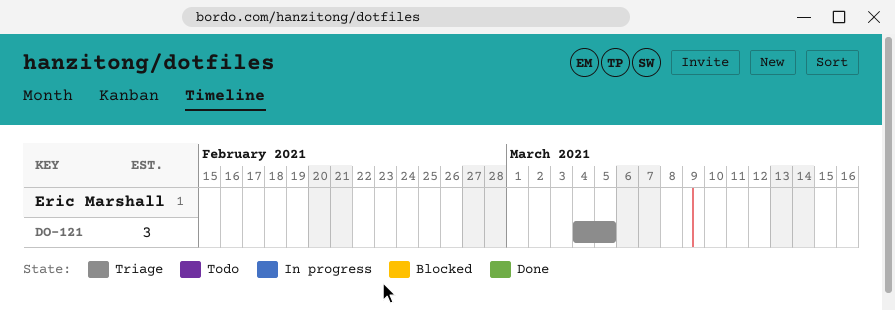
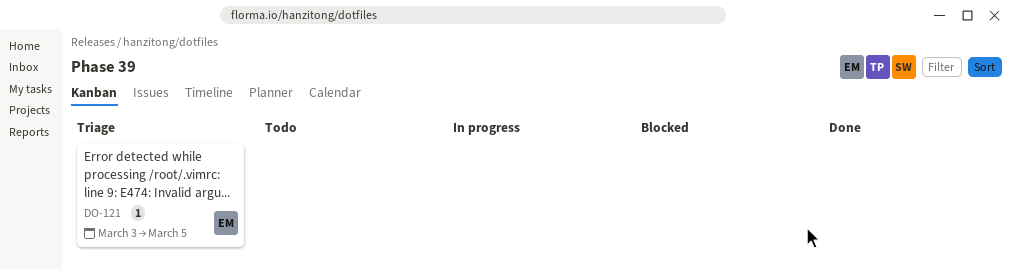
DO-121, estimate: 3 -> 1
DO-121, start: Mar 4 -> Mar 3

